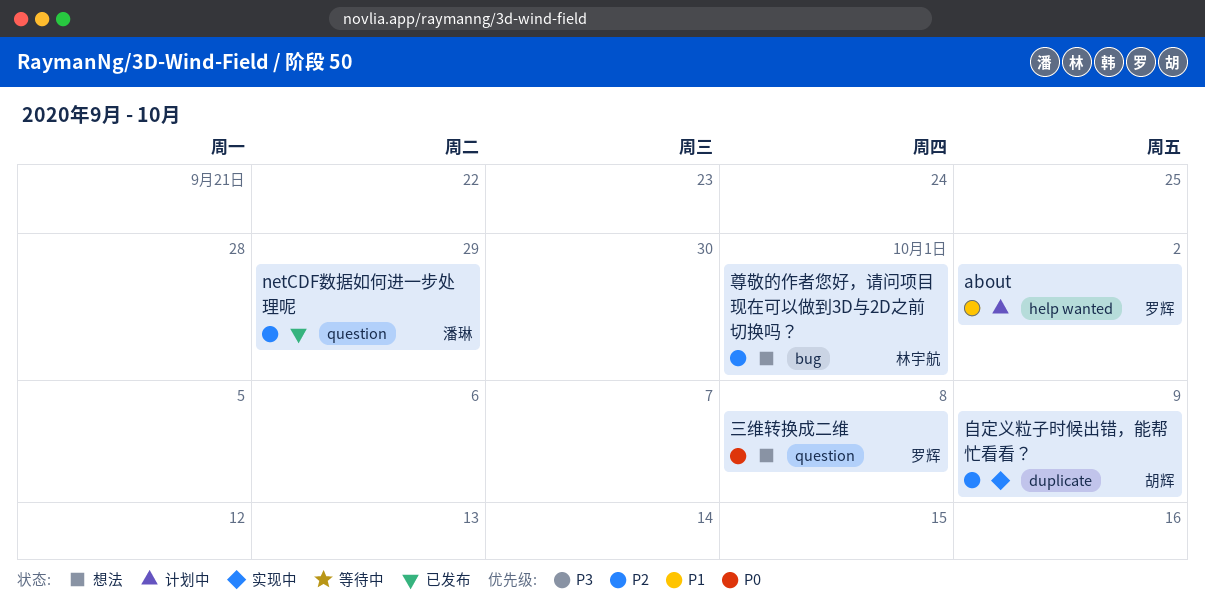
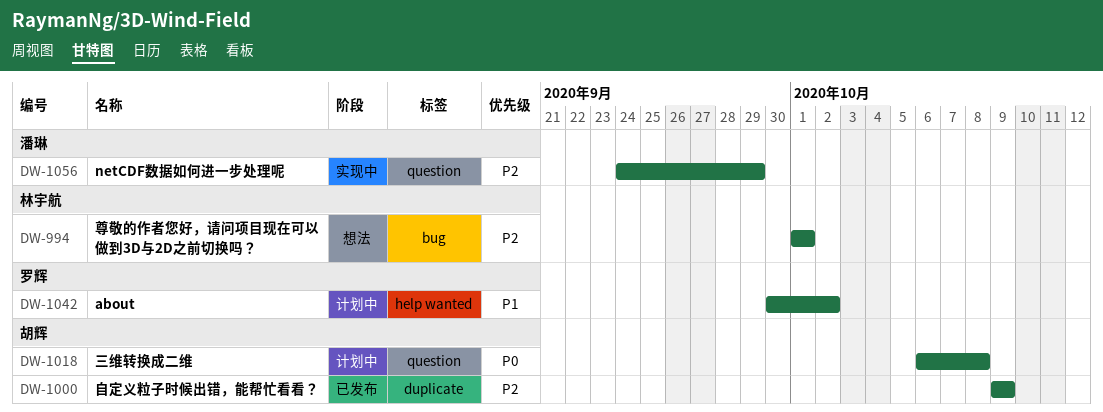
netCDF数据如何进一步处理呢, status: 已发布 -> 实现中
三维转换成二维, status: 想法 -> 计划中
三维转换成二维, owner: 罗辉 -> 胡辉
自定义粒子时候出错，能帮忙看看？, status: 实现中 -> 已发布

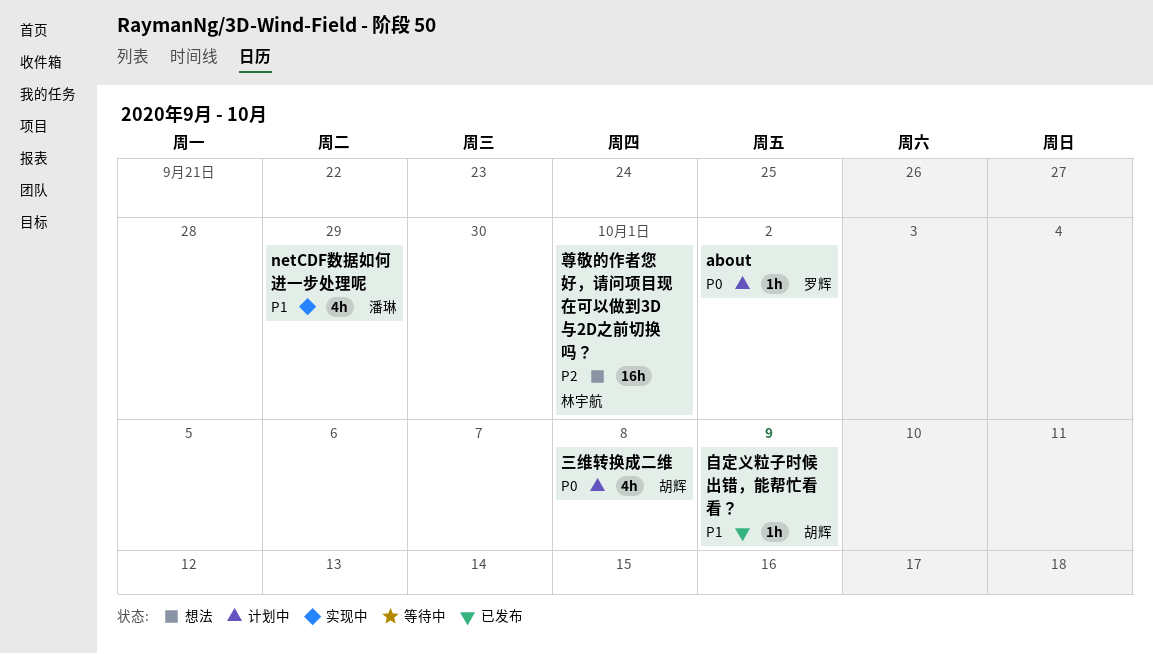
about, priority: P1 -> P0
netCDF数据如何进一步处理呢, priority: P2 -> P1
自定义粒子时候出错，能帮忙看看？, priority: P2 -> P1

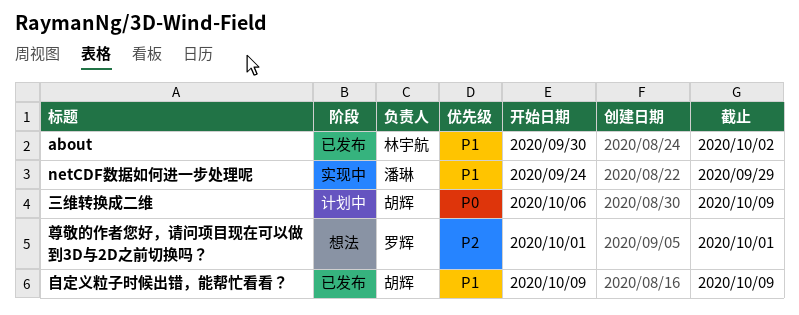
about, status: 计划中 -> 已发布
about, owner: 罗辉 -> 林宇航
about, priority: P0 -> P1
三维转换成二维, due: Oct 8 -> Oct 9
尊敬的作者您好，请问项目现在可以做到3D与2D之前切换吗？, owner: 林宇航 -> 罗辉

